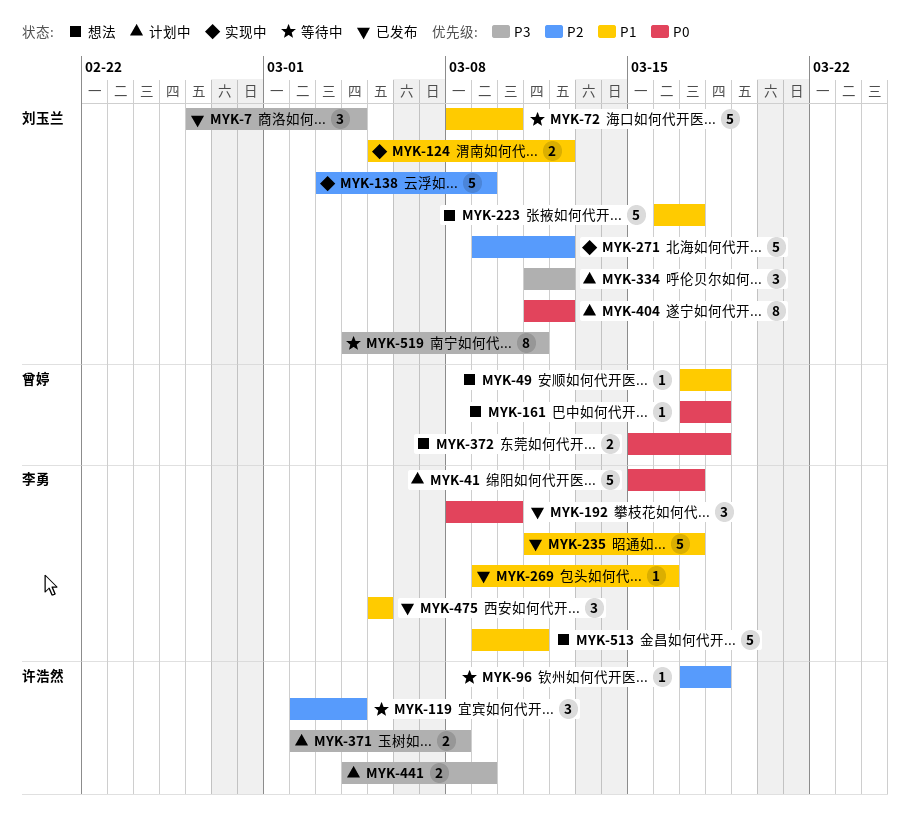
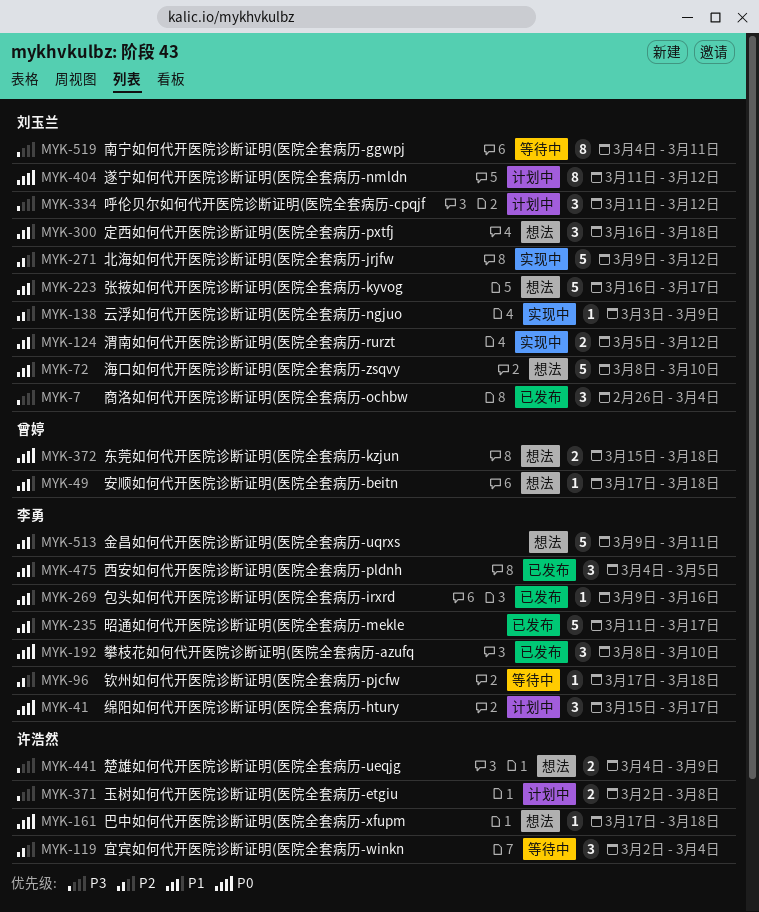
MYK-41, estimate: 5 -> 3
MYK-72, status: 等待中 -> 想法
MYK-96, owner: 许浩然 -> 李勇
MYK-138, estimate: 5 -> 1
MYK-161, owner: 曾婷 -> 许浩然
MYK-300: none -> present
MYK-441, status: 计划中 -> 想法
MYK-475, start: Mar 5 -> Mar 4

